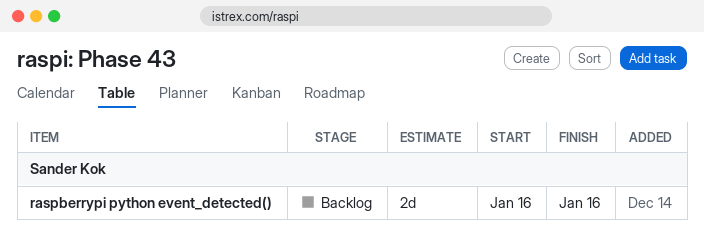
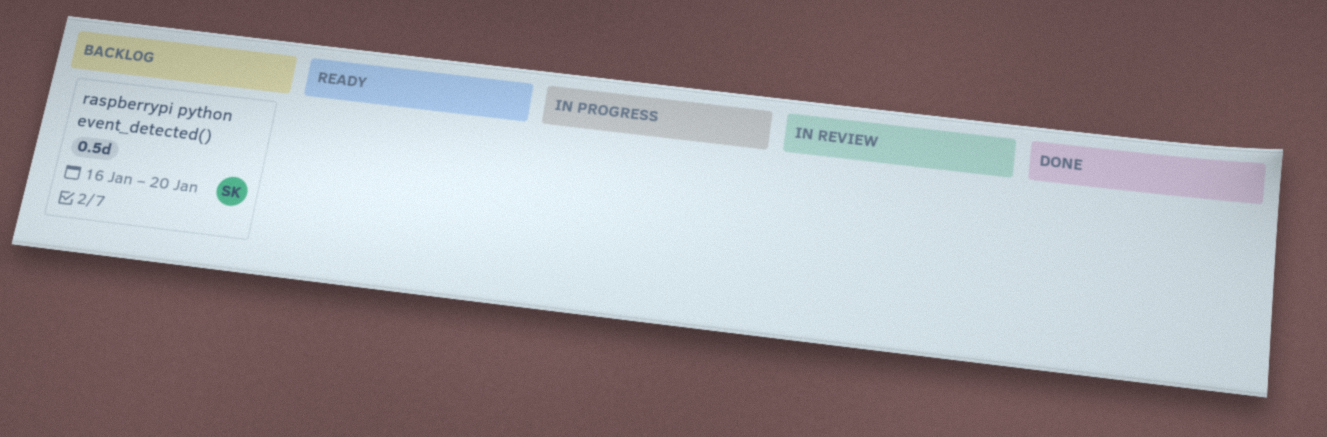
raspberrypi python event_detected(), estimate: 2d -> 0.5d
raspberrypi python event_detected(), due: Jan 16 -> Jan 20

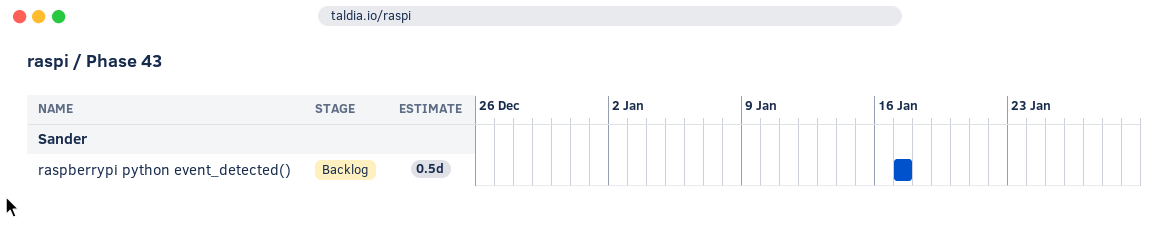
raspberrypi python event_detected(), start: Jan 16 -> Jan 17
raspberrypi python event_detected(), due: Jan 20 -> Jan 17

